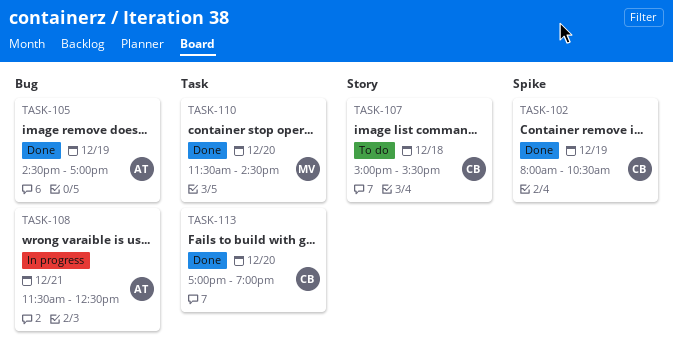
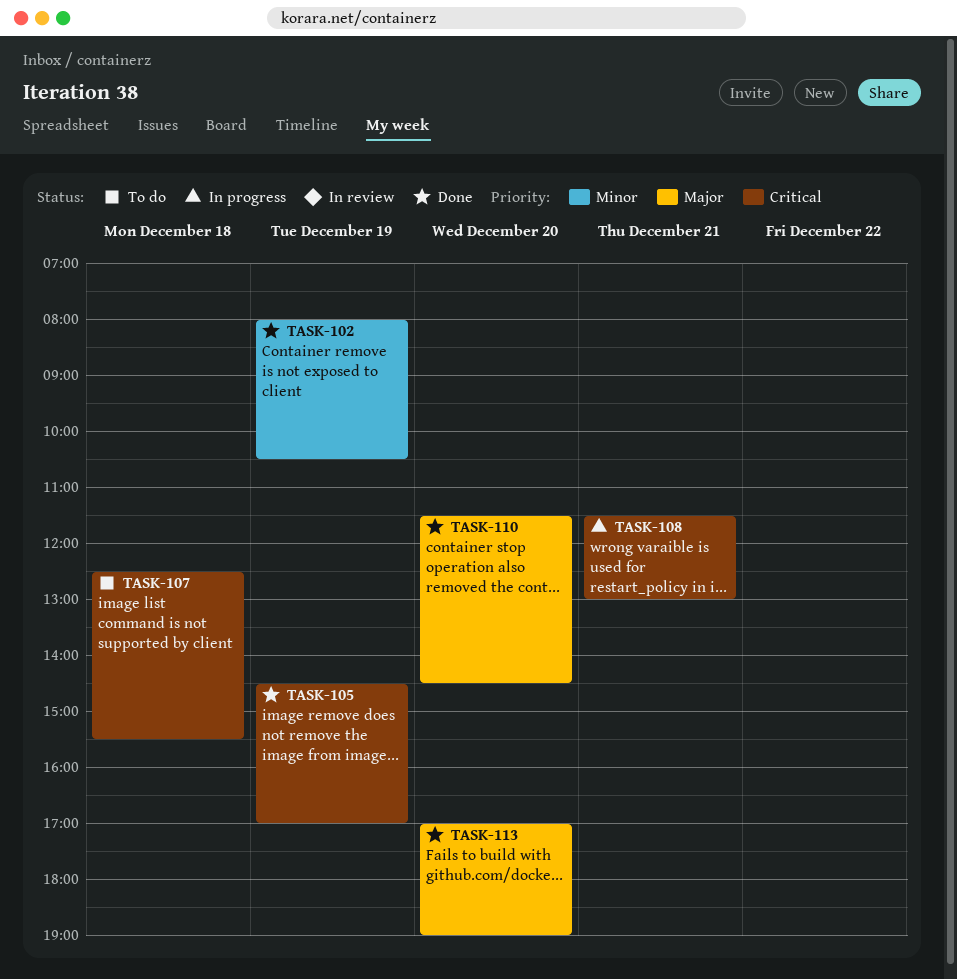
TASK-107, begins: 15:00 -> 12:30
TASK-108, ends: 12:30 -> 13:00

